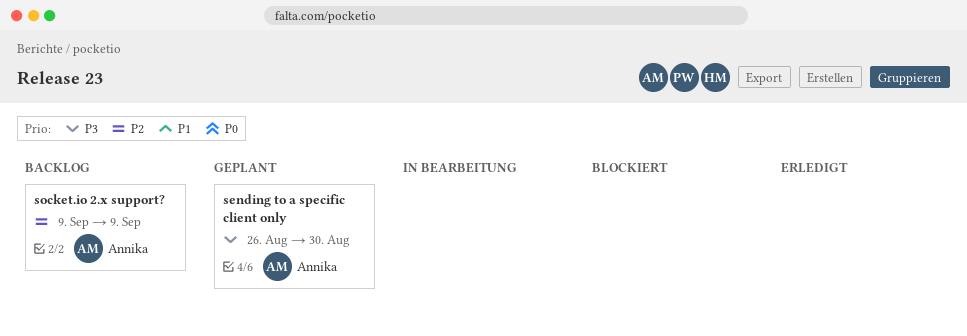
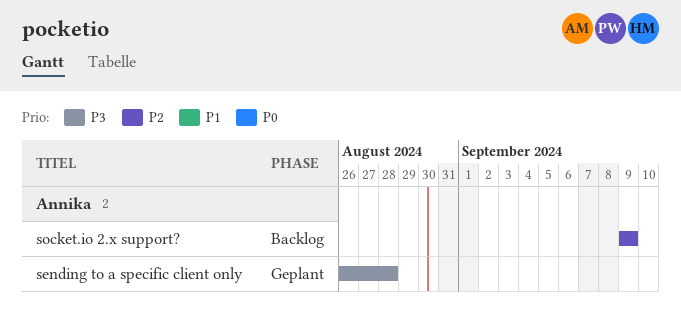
sending to a specific client only, due: Aug 30 -> Aug 28

